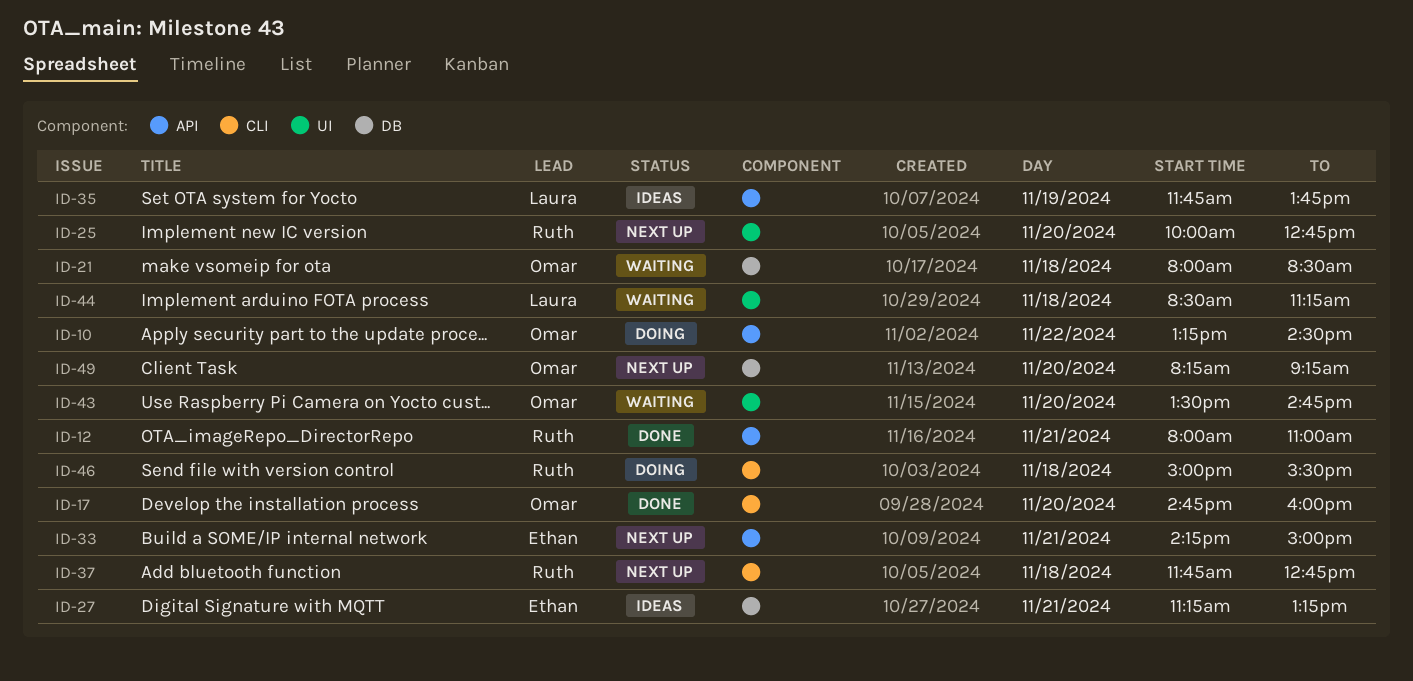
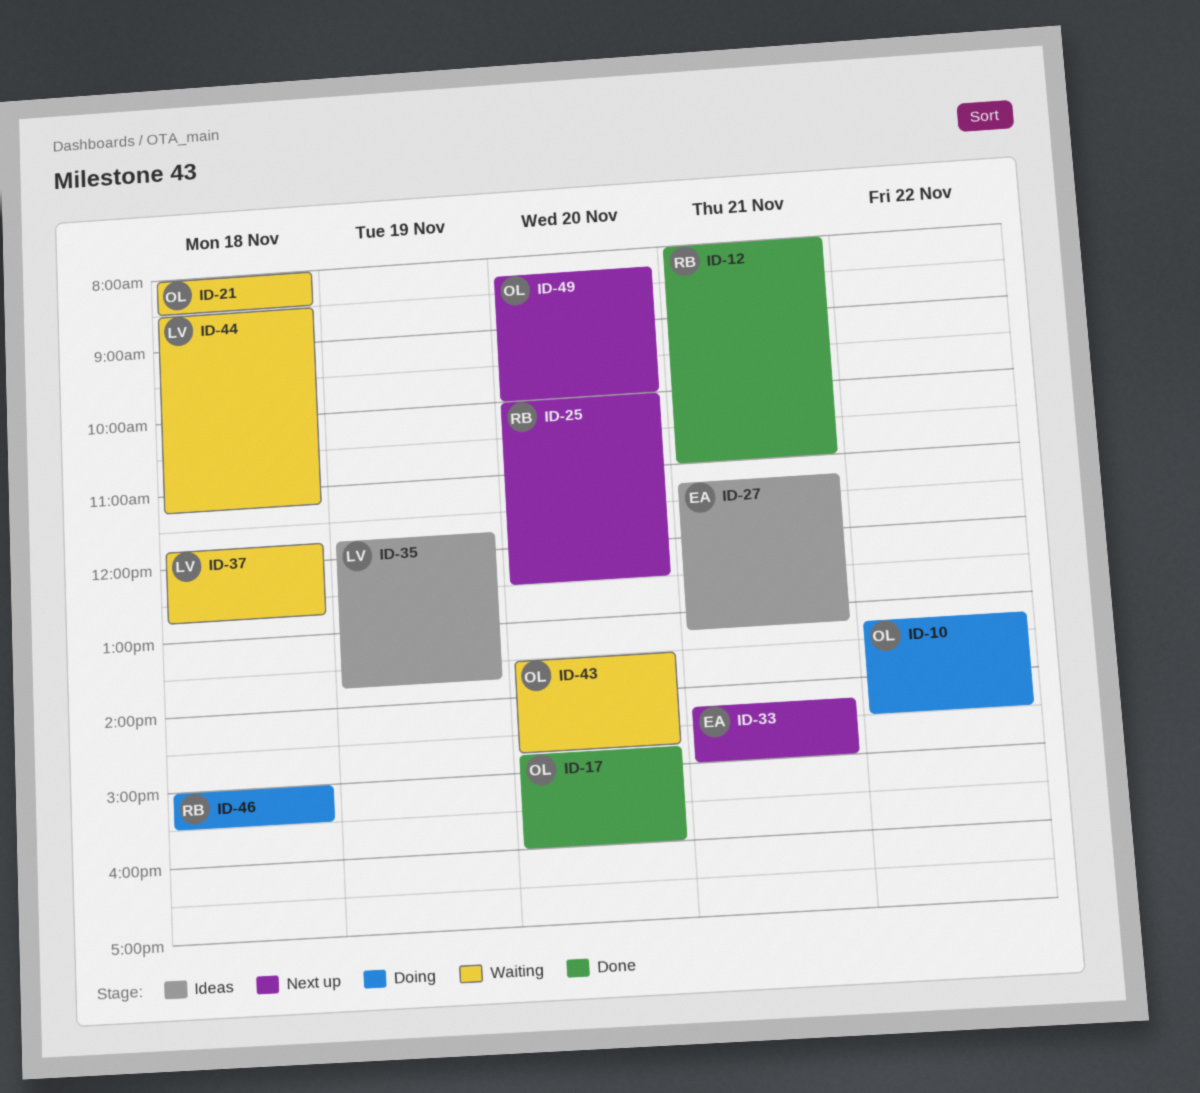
ID-25, ends: 12:45 -> 12:30
ID-37, status: Next up -> Waiting
ID-37, owner: Ruth -> Laura
ID-49, ends: 09:15 -> 10:00

